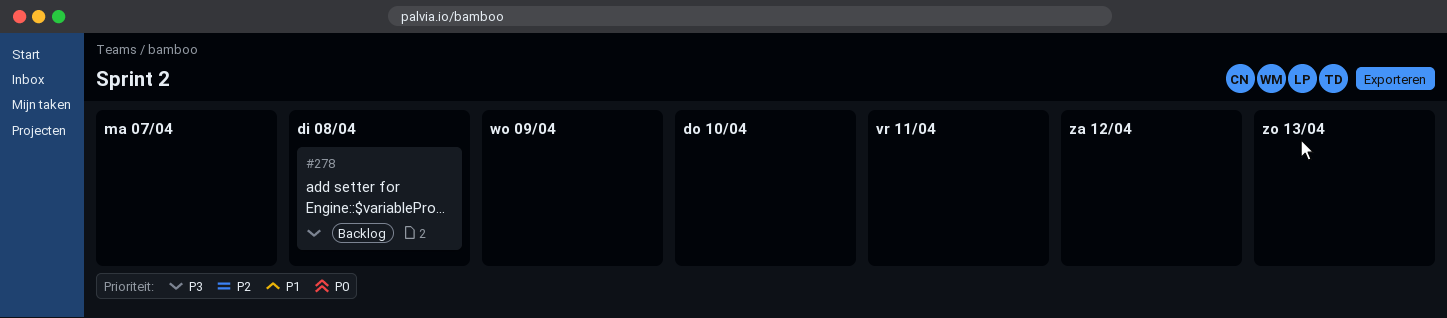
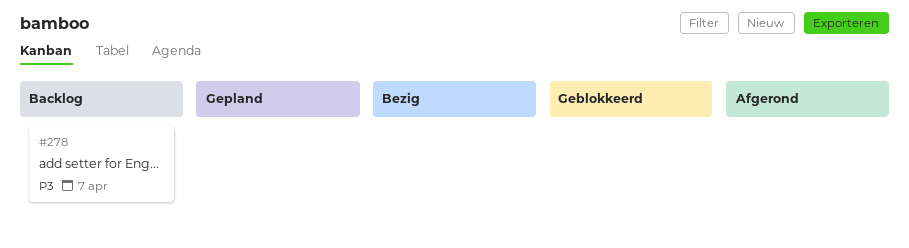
#278, due: Apr 8 -> Apr 7

